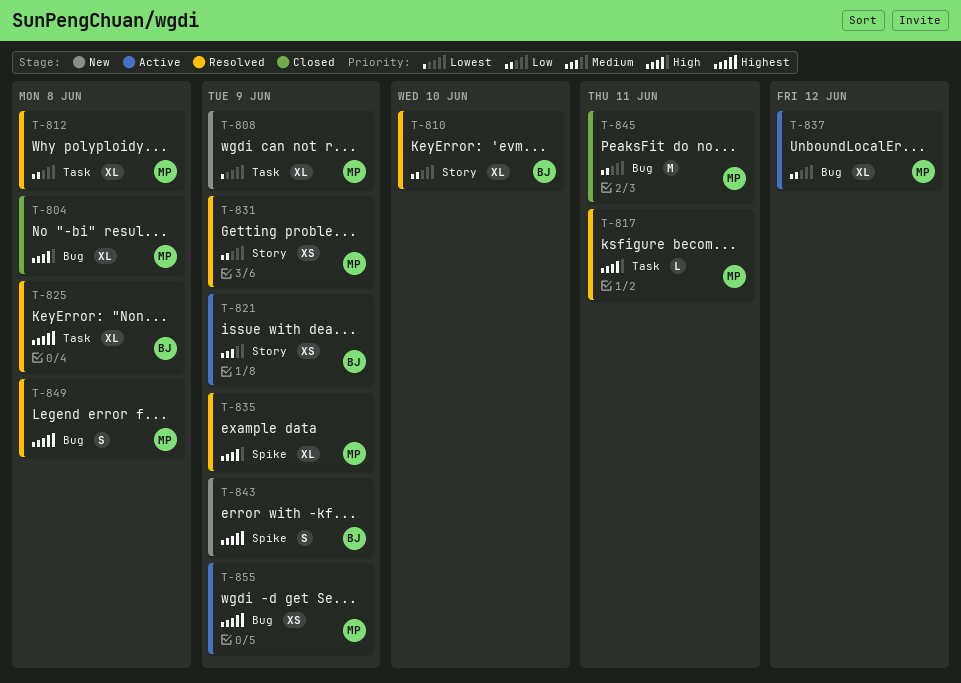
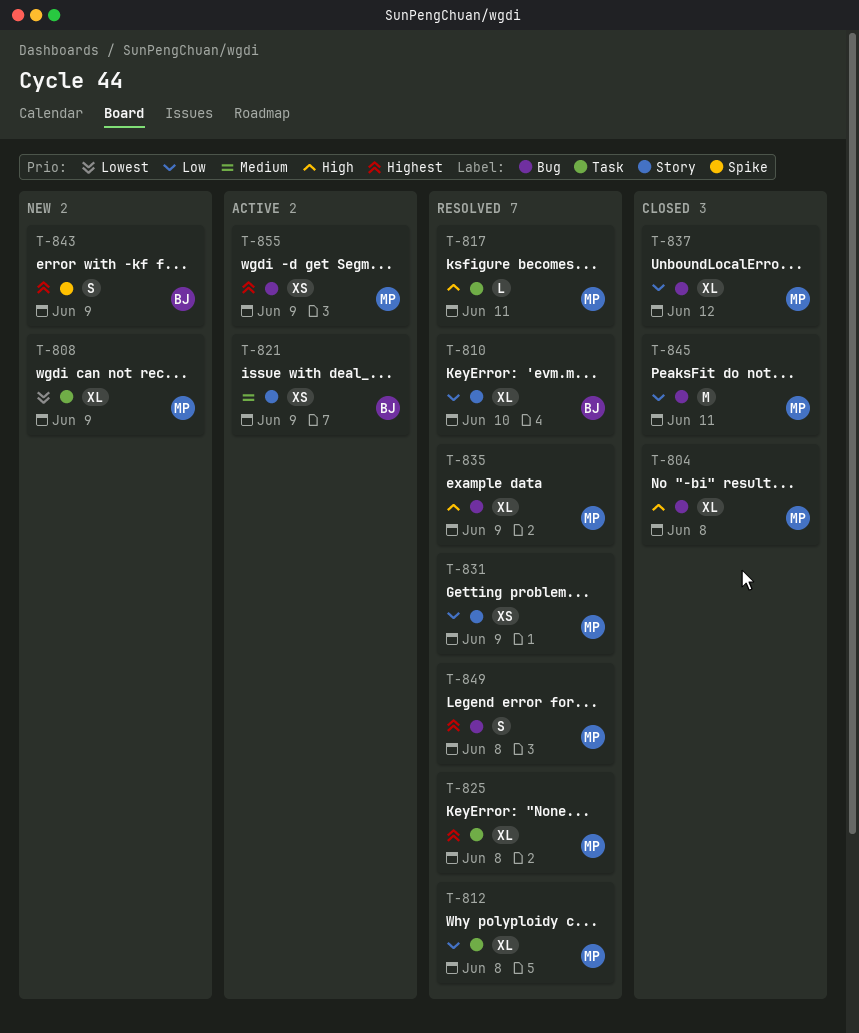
T-825, owner: BJ -> MP
T-835, label: Spike -> Bug
T-837, status: Active -> Closed

